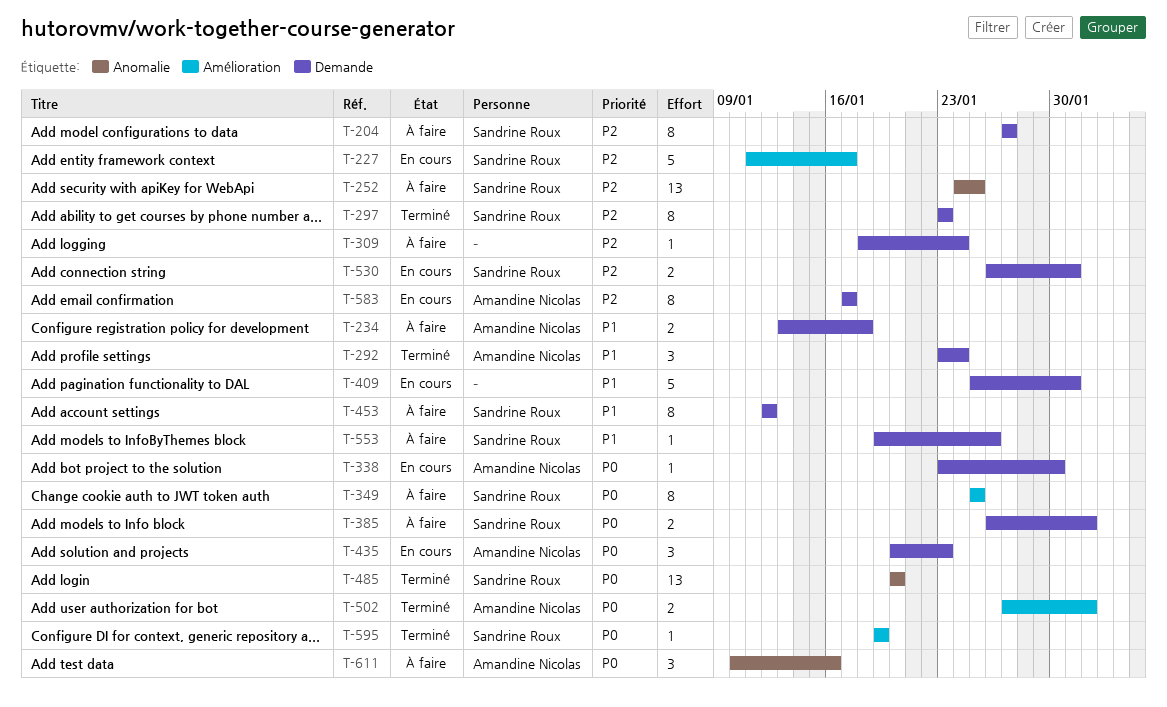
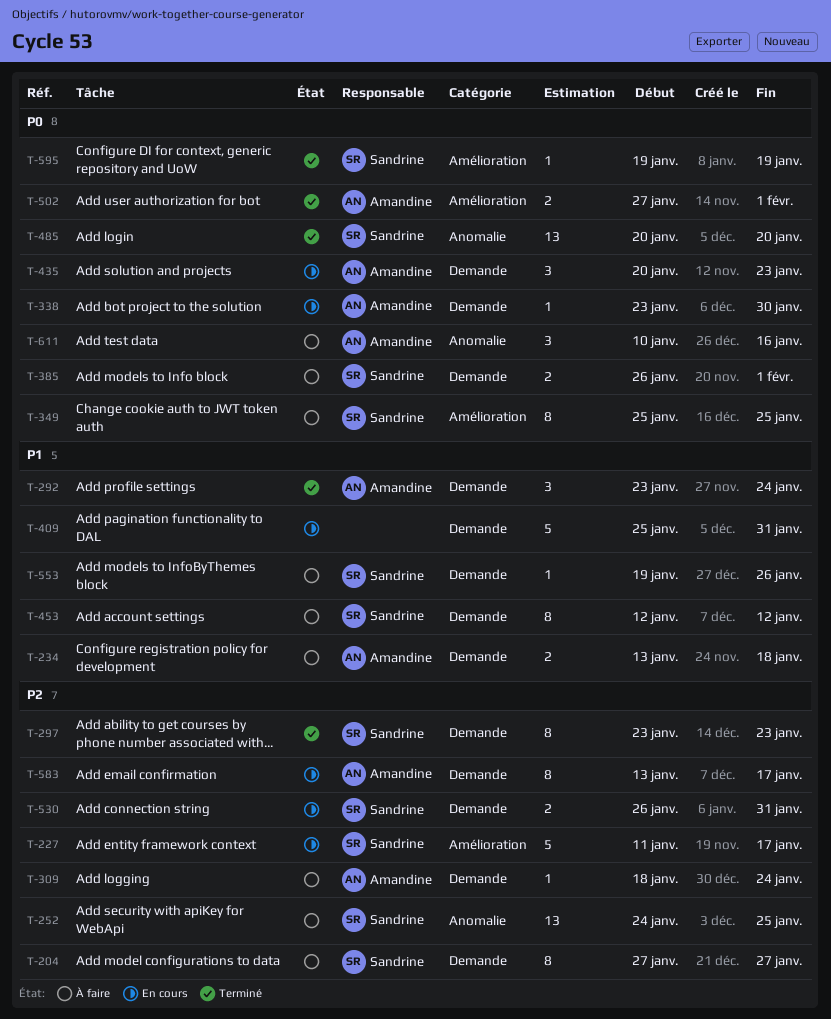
T-309, owner: none -> Amandine Nicolas
T-583, start: Jan 17 -> Jan 13

